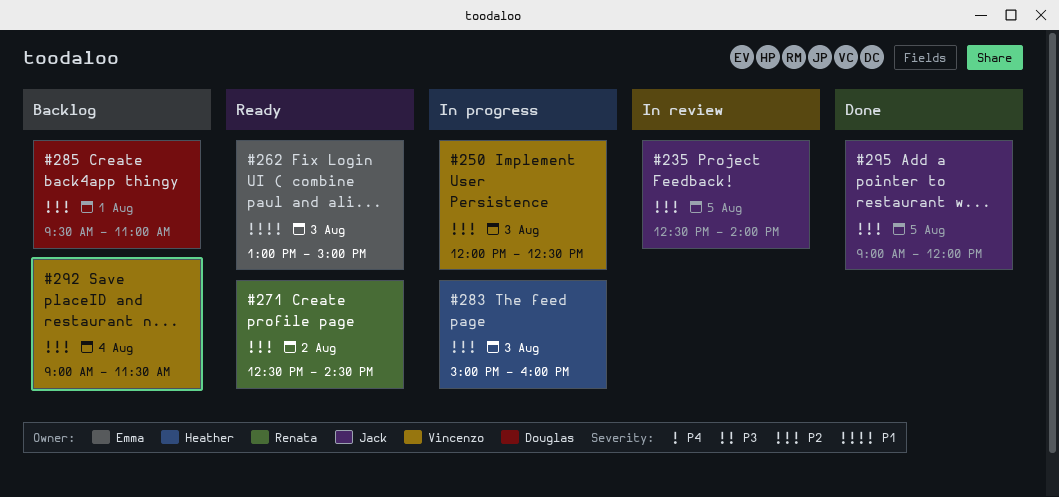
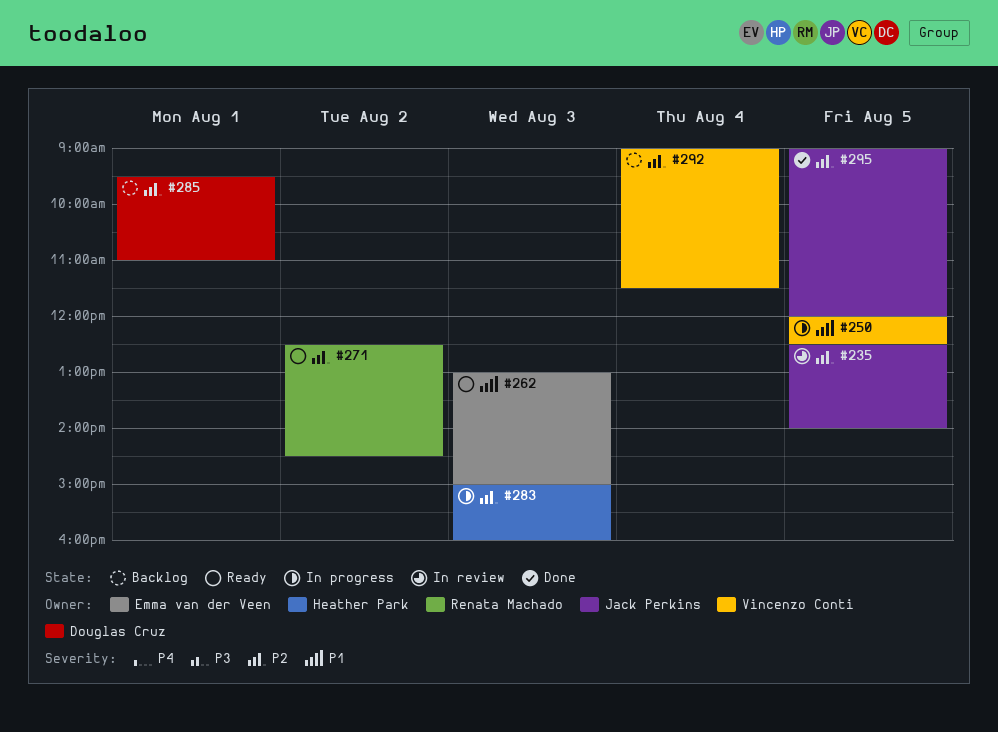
#250, priority: P2 -> P1
#250, day: Aug 3 -> Aug 5

